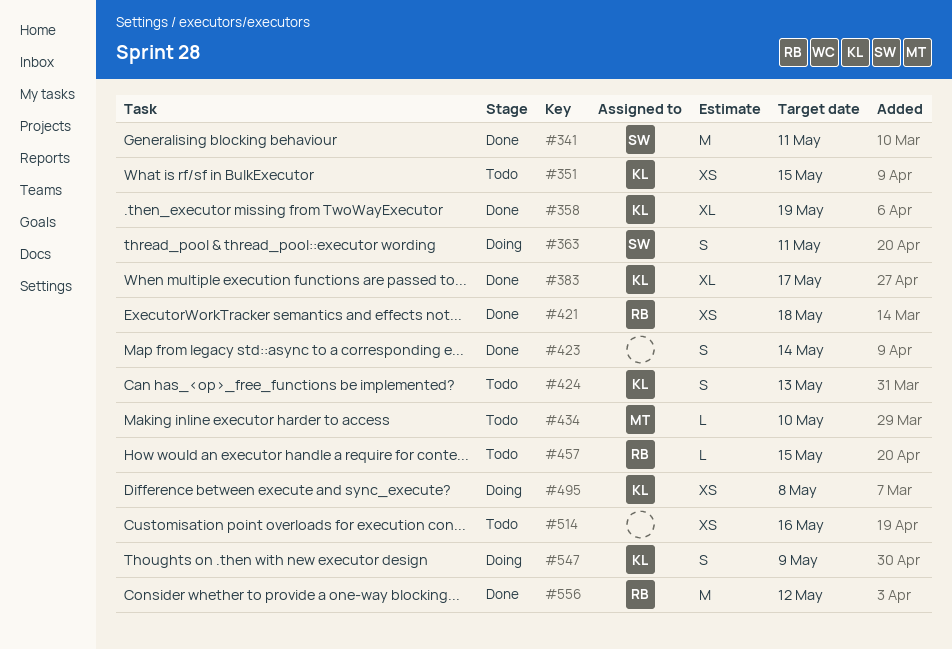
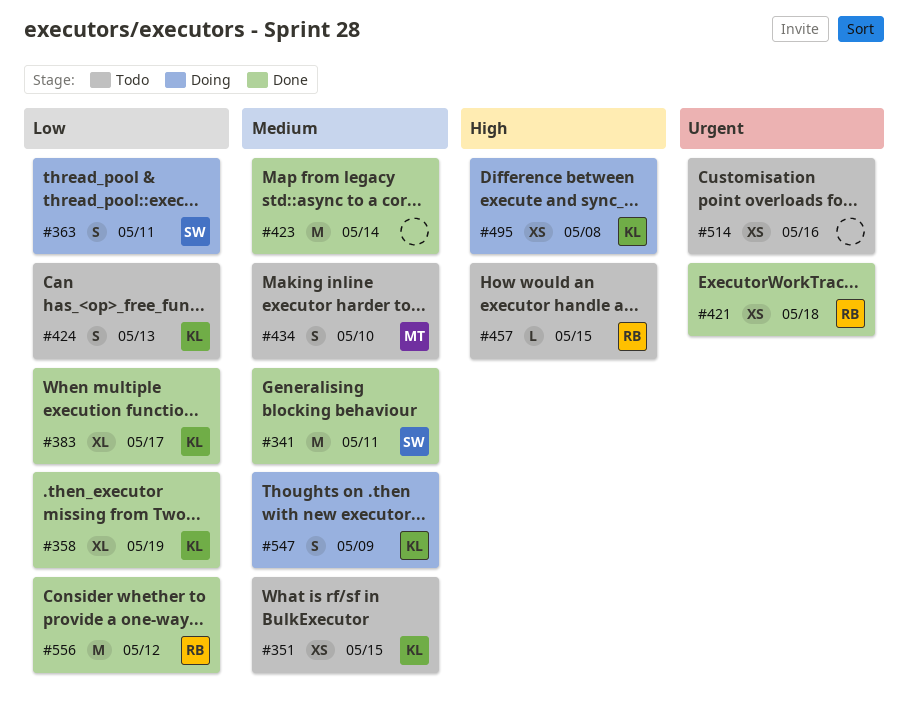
#423, estimate: S -> M
#434, estimate: L -> S

